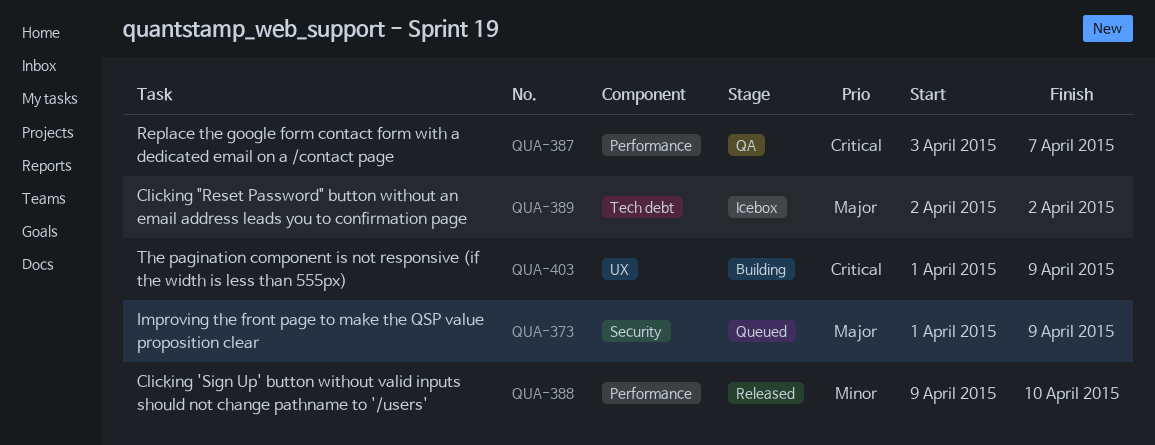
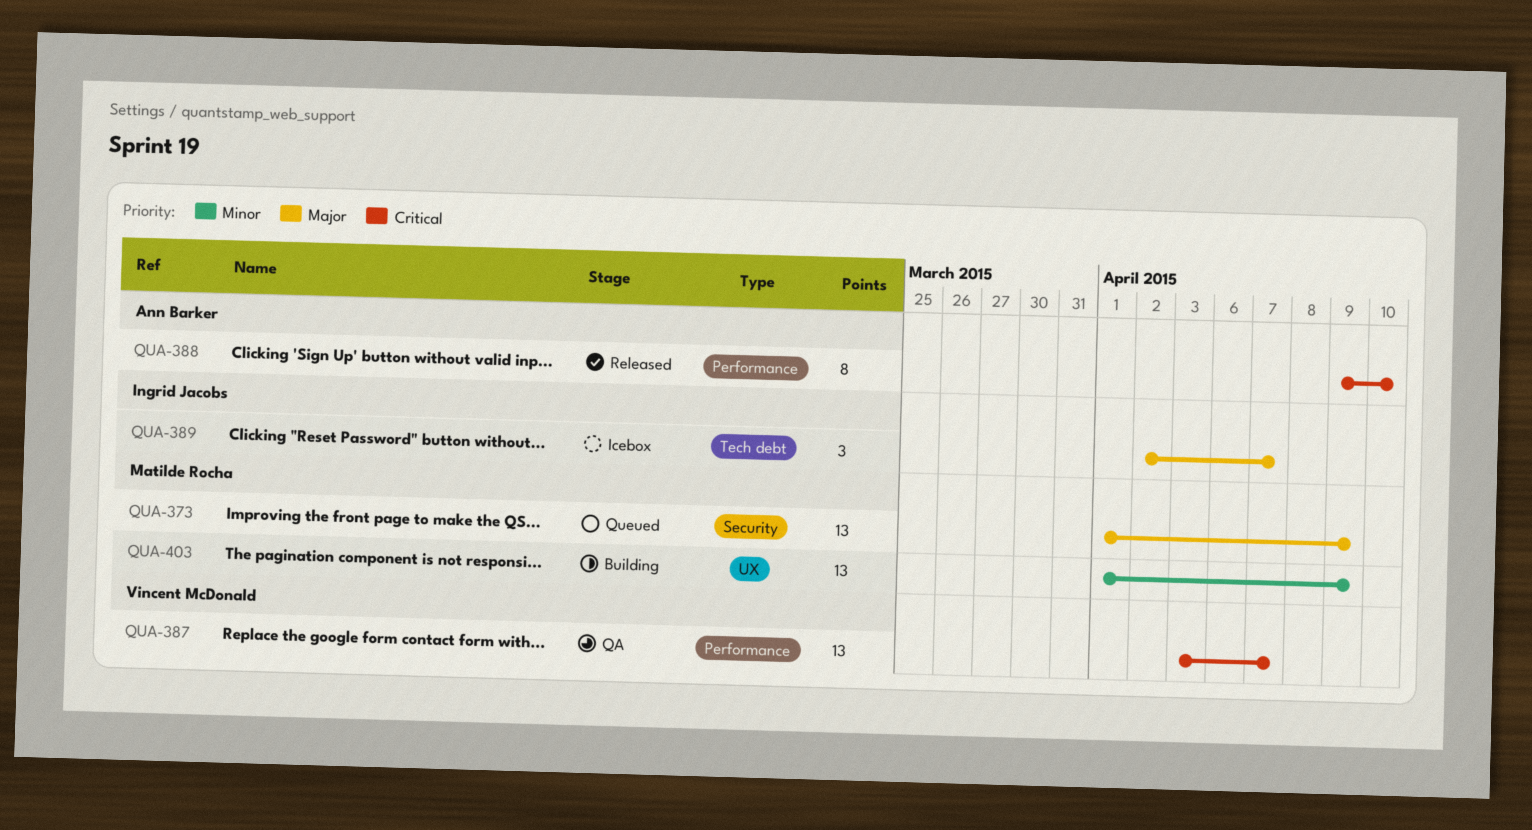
QUA-388, priority: Minor -> Critical
QUA-389, due: Apr 2 -> Apr 7
QUA-403, priority: Critical -> Minor

